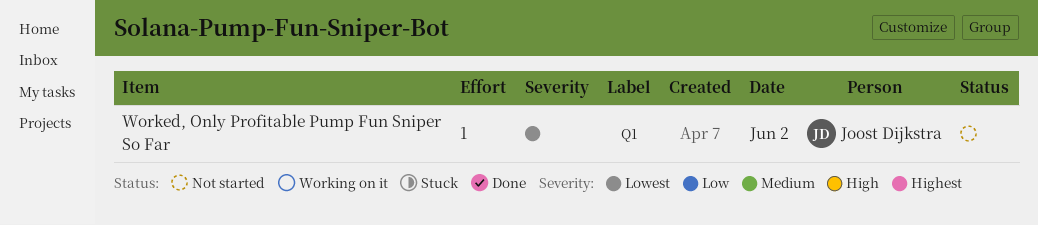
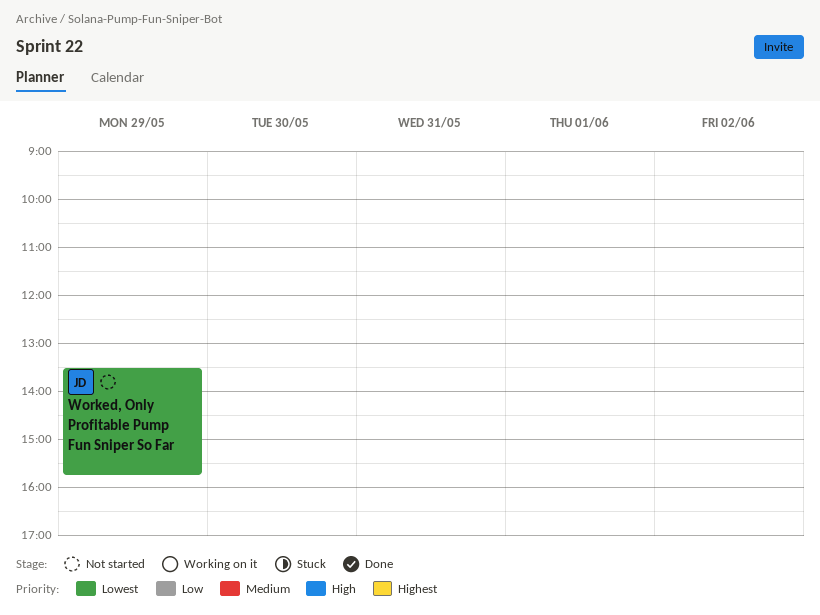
Worked, Only Profitable Pump Fun Sniper So Far, day: Jun 2 -> May 29

